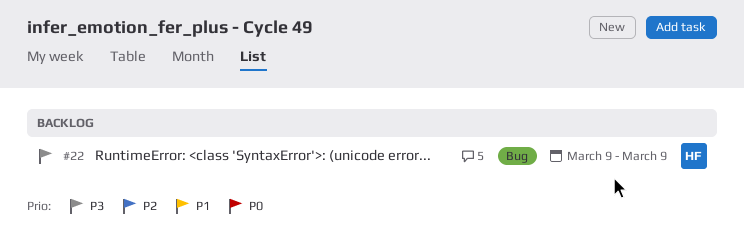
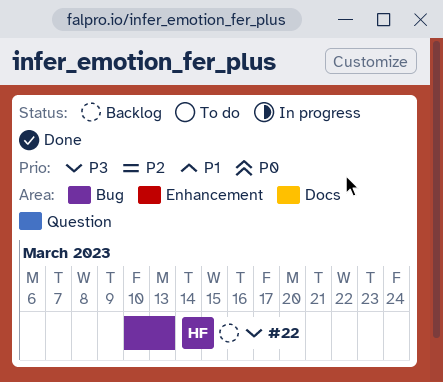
#22, start: Mar 9 -> Mar 10
#22, due: Mar 9 -> Mar 13

